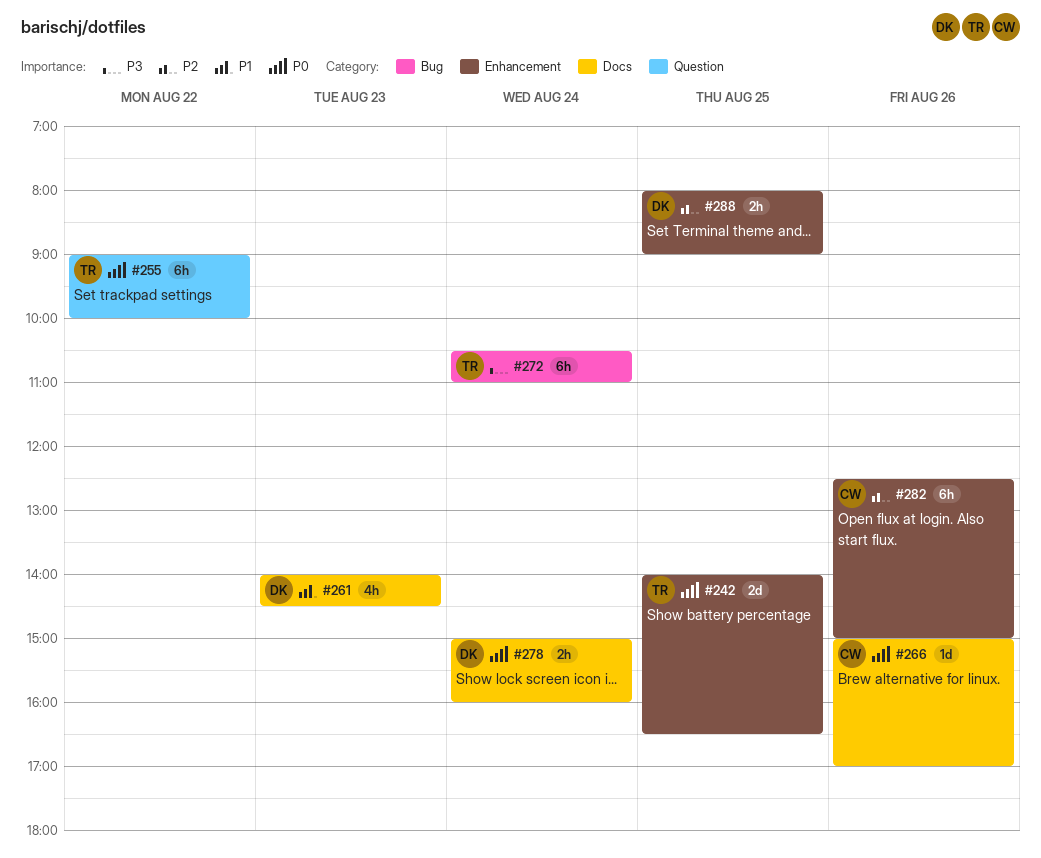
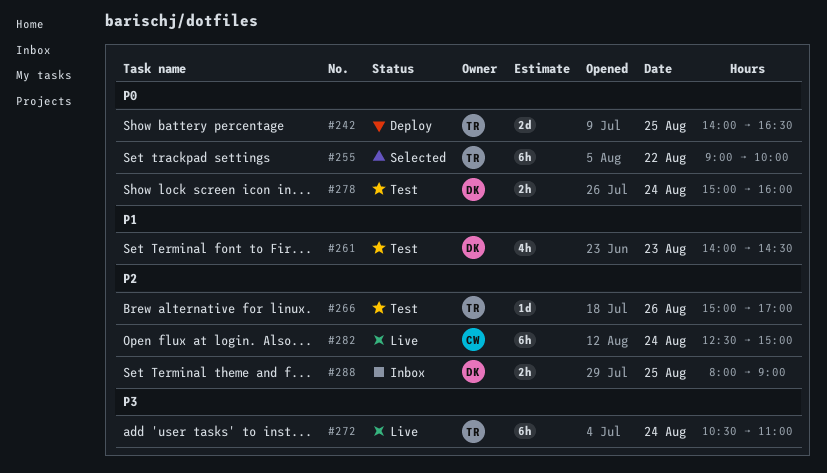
#266, owner: CW -> TR
#266, priority: P0 -> P2
#282, day: Aug 26 -> Aug 24

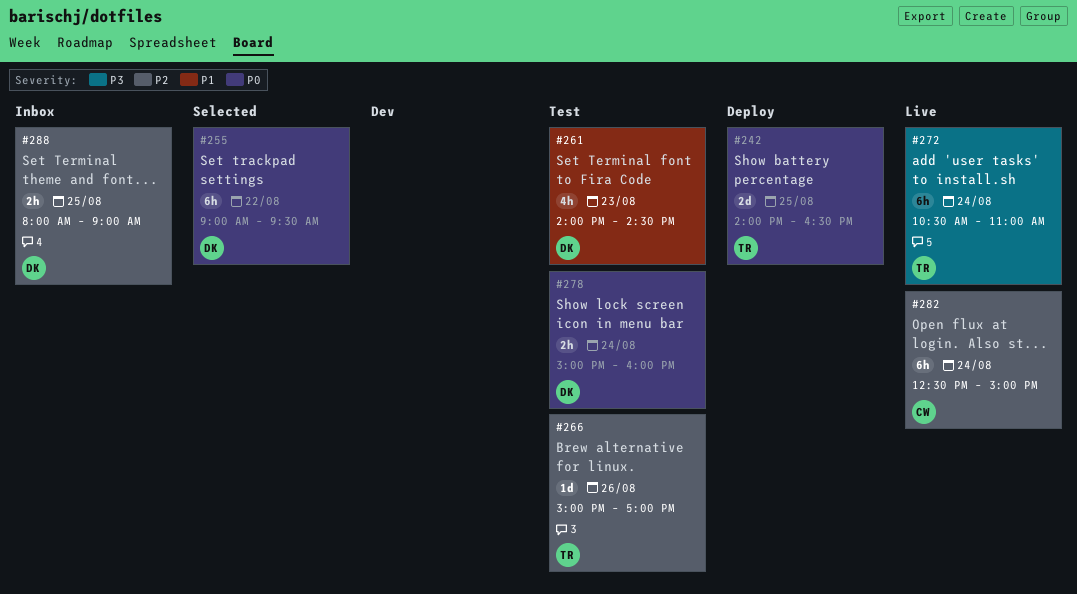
#255, owner: TR -> DK
#255, ends: 10:00 -> 09:30

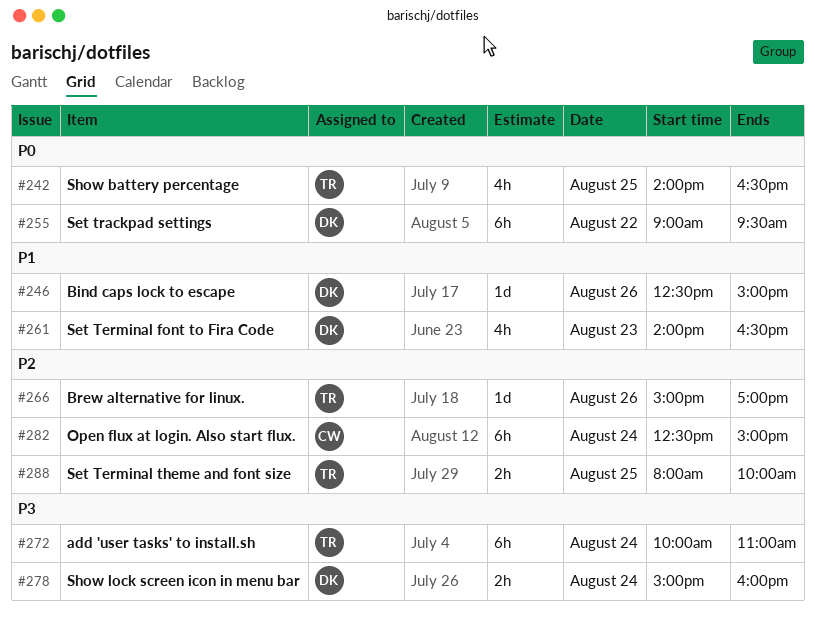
#242, estimate: 2d -> 4h
#246: none -> present
#261, ends: 14:30 -> 16:30
#272, begins: 10:30 -> 10:00
#278, priority: P0 -> P3
#288, owner: DK -> TR
#288, ends: 09:00 -> 10:00

